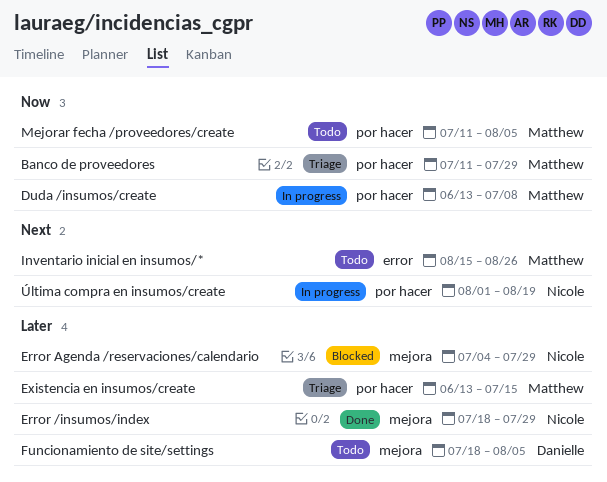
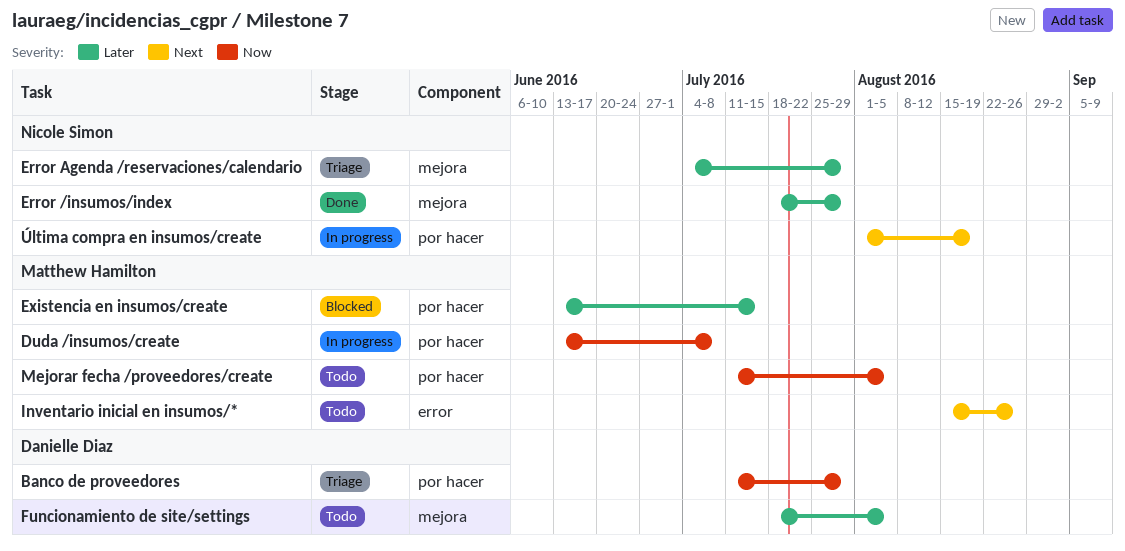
Banco de proveedores, owner: Matthew Hamilton -> Danielle Diaz
Error Agenda /reservaciones/calendario, status: Blocked -> Triage
Existencia en insumos/create, status: Triage -> Blocked

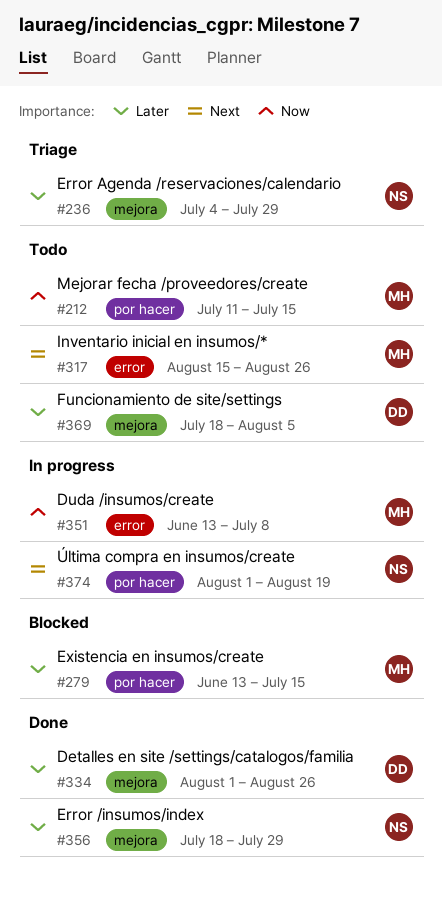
Banco de proveedores: present -> none
Detalles en site /settings/catalogos/familia: none -> present
Duda /insumos/create, label: por hacer -> error
Mejorar fecha /proveedores/create, due: Aug 5 -> Jul 15

